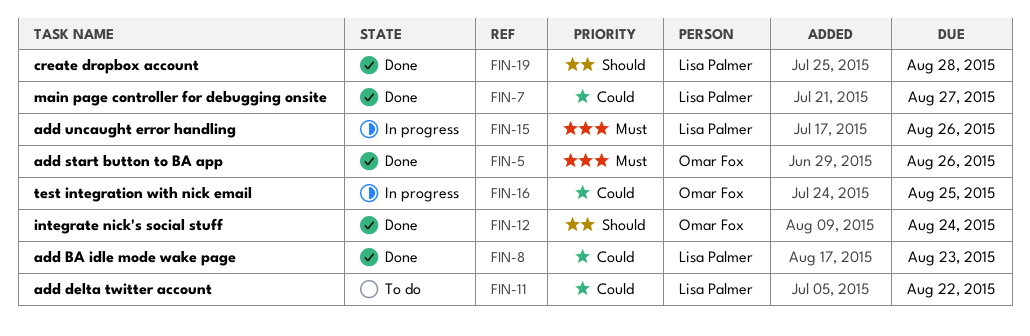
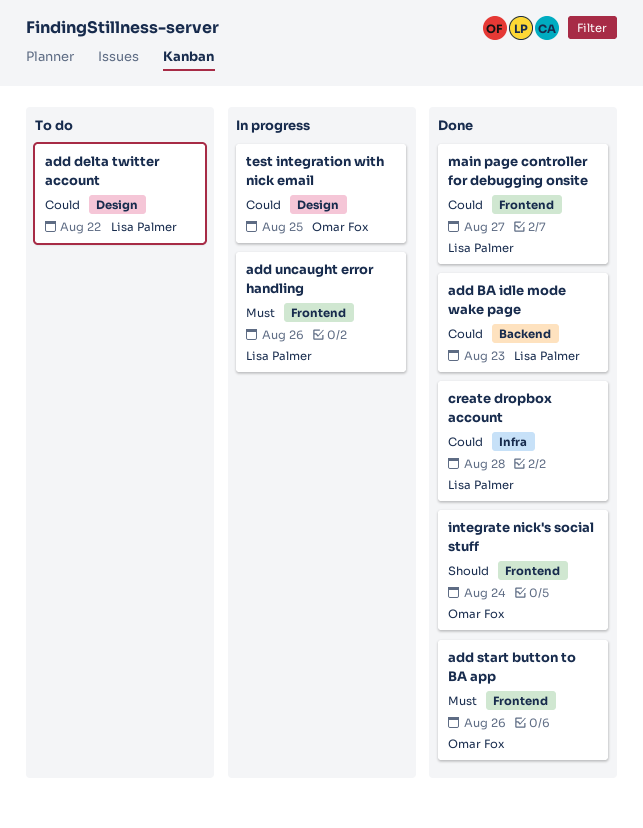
create dropbox account, priority: Should -> Could

